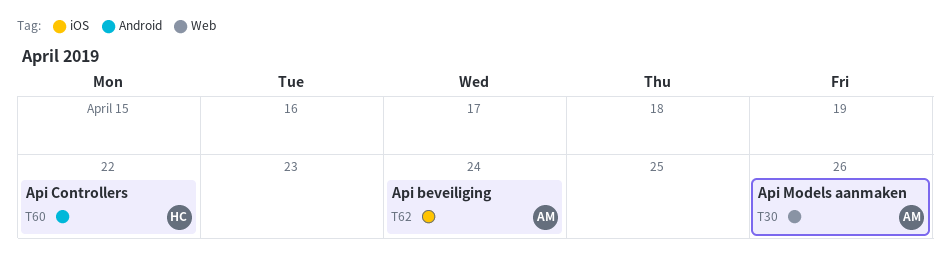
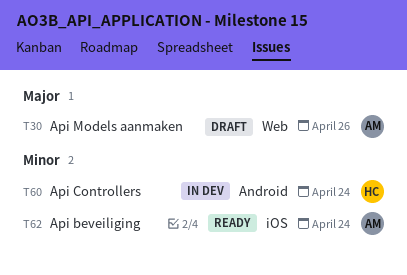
T60, due: Apr 22 -> Apr 24

